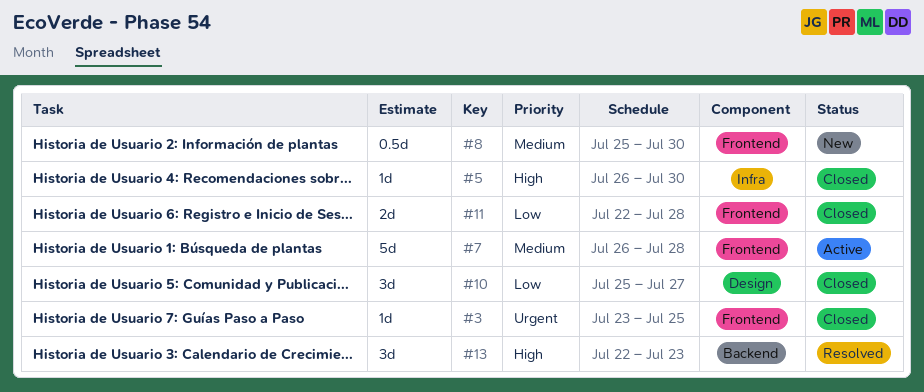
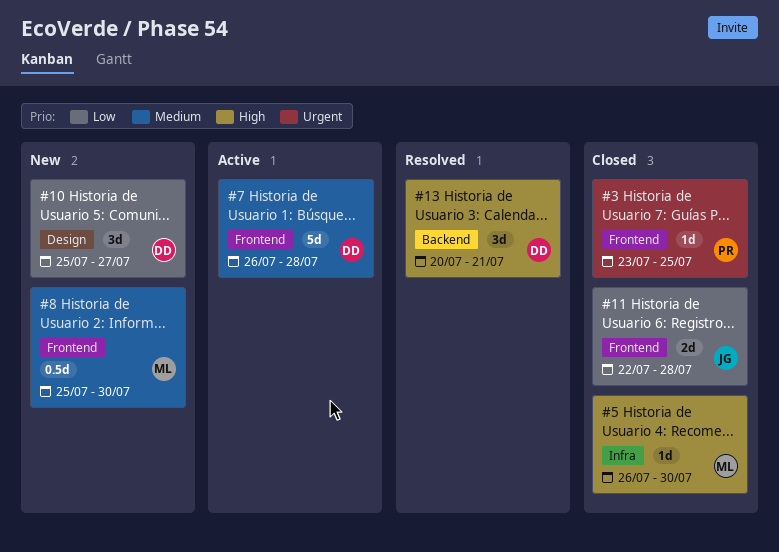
#10, status: Closed -> New
#13, start: Jul 22 -> Jul 20
#13, due: Jul 23 -> Jul 21

